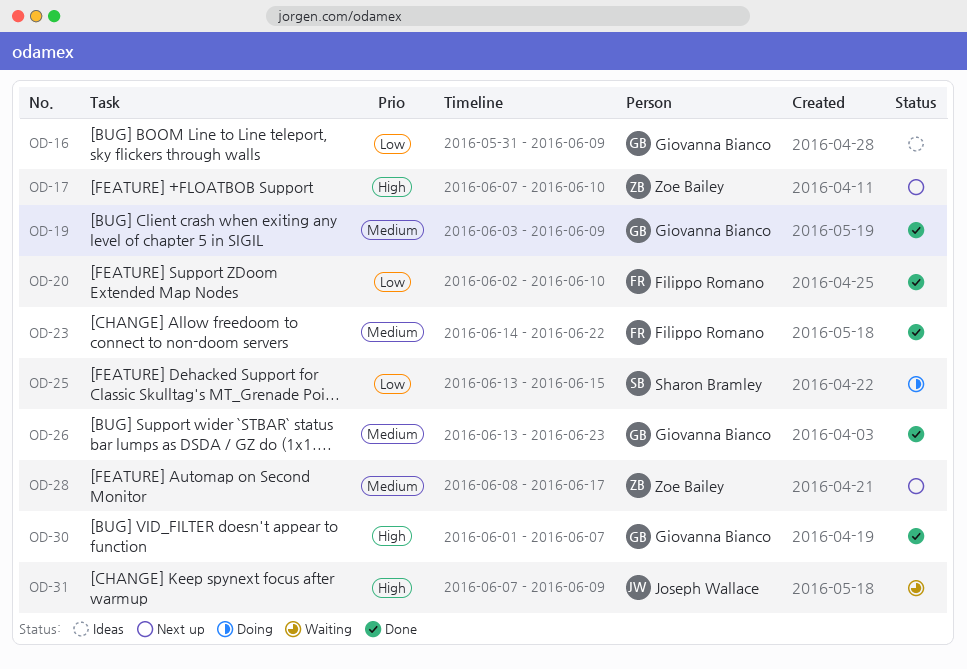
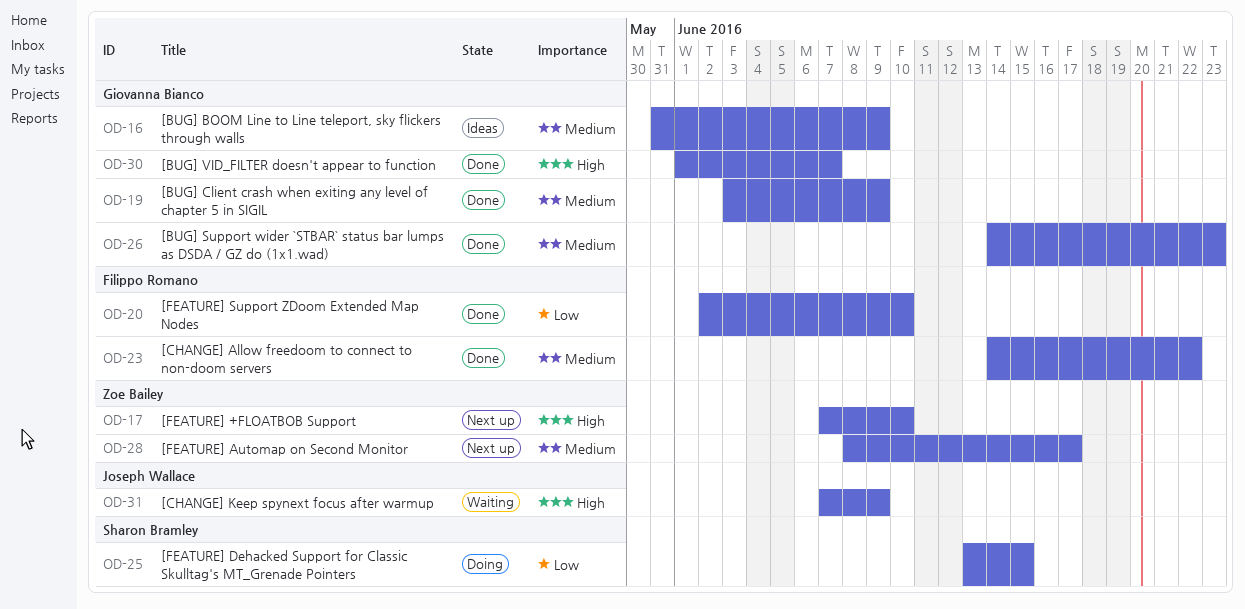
OD-16, priority: Low -> Medium
OD-26, start: Jun 13 -> Jun 14

